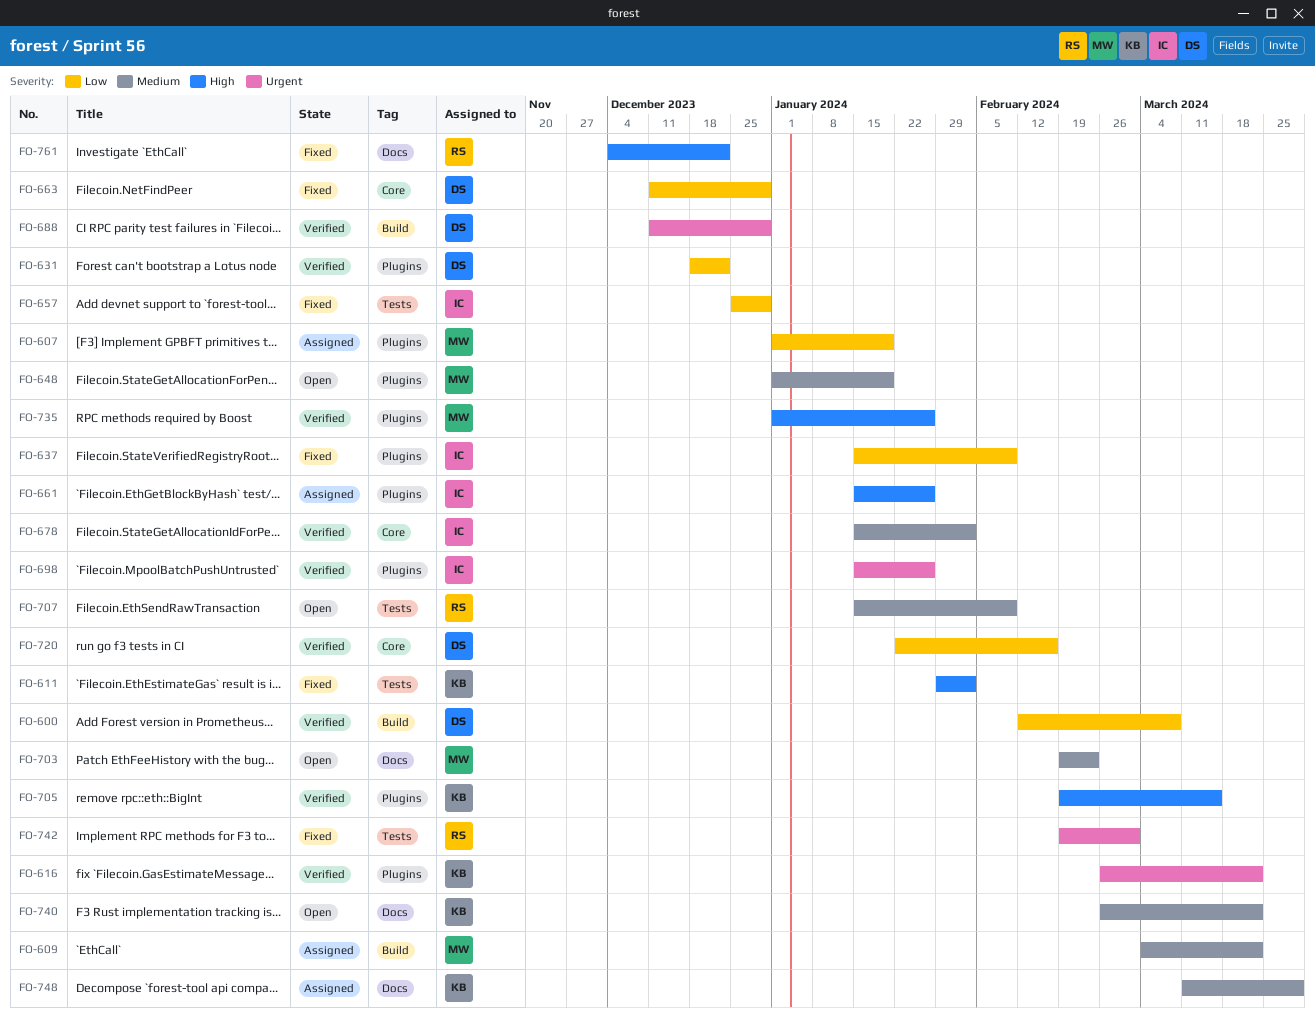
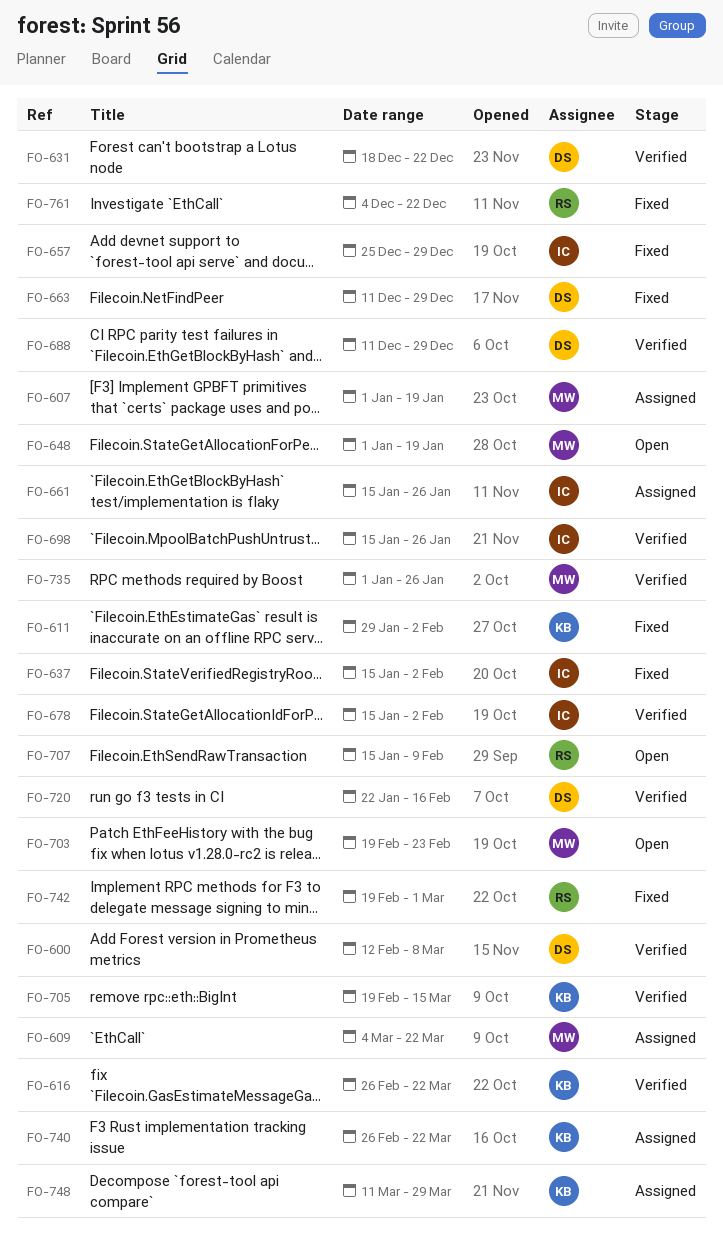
FO-637, due: Feb 9 -> Feb 2
FO-740, status: Open -> Assigned

